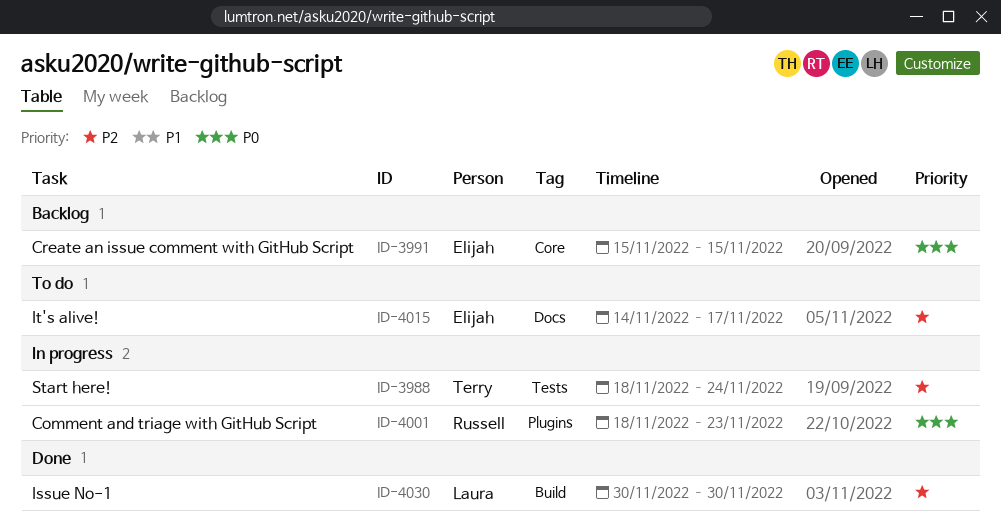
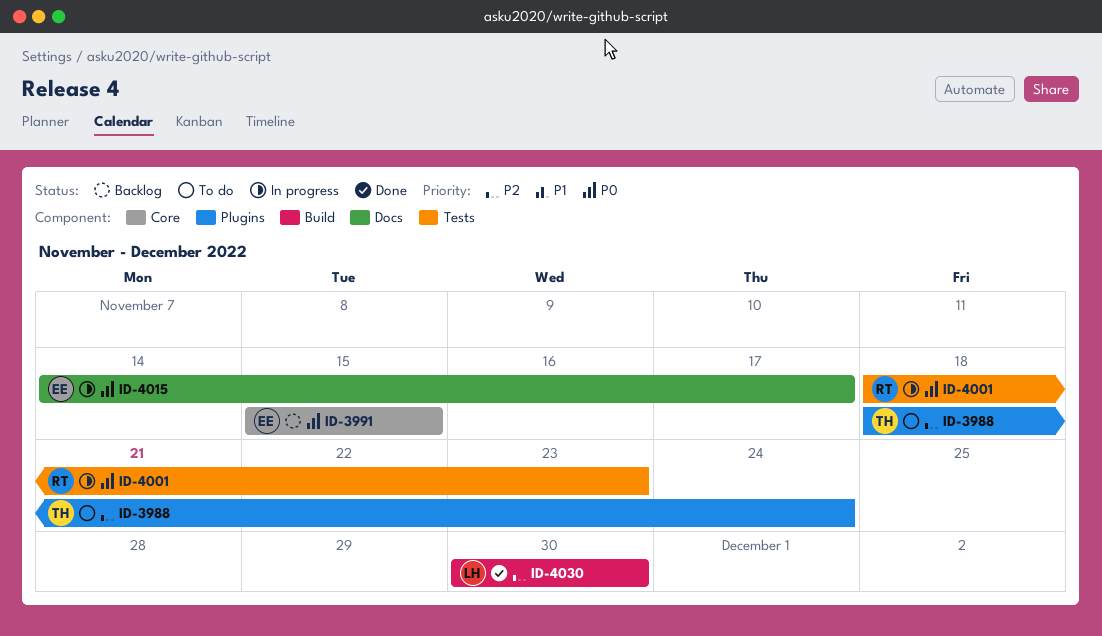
ID-3988, status: In progress -> To do
ID-3988, label: Tests -> Plugins
ID-4001, label: Plugins -> Tests
ID-4015, status: To do -> In progress
ID-4015, priority: P2 -> P0

